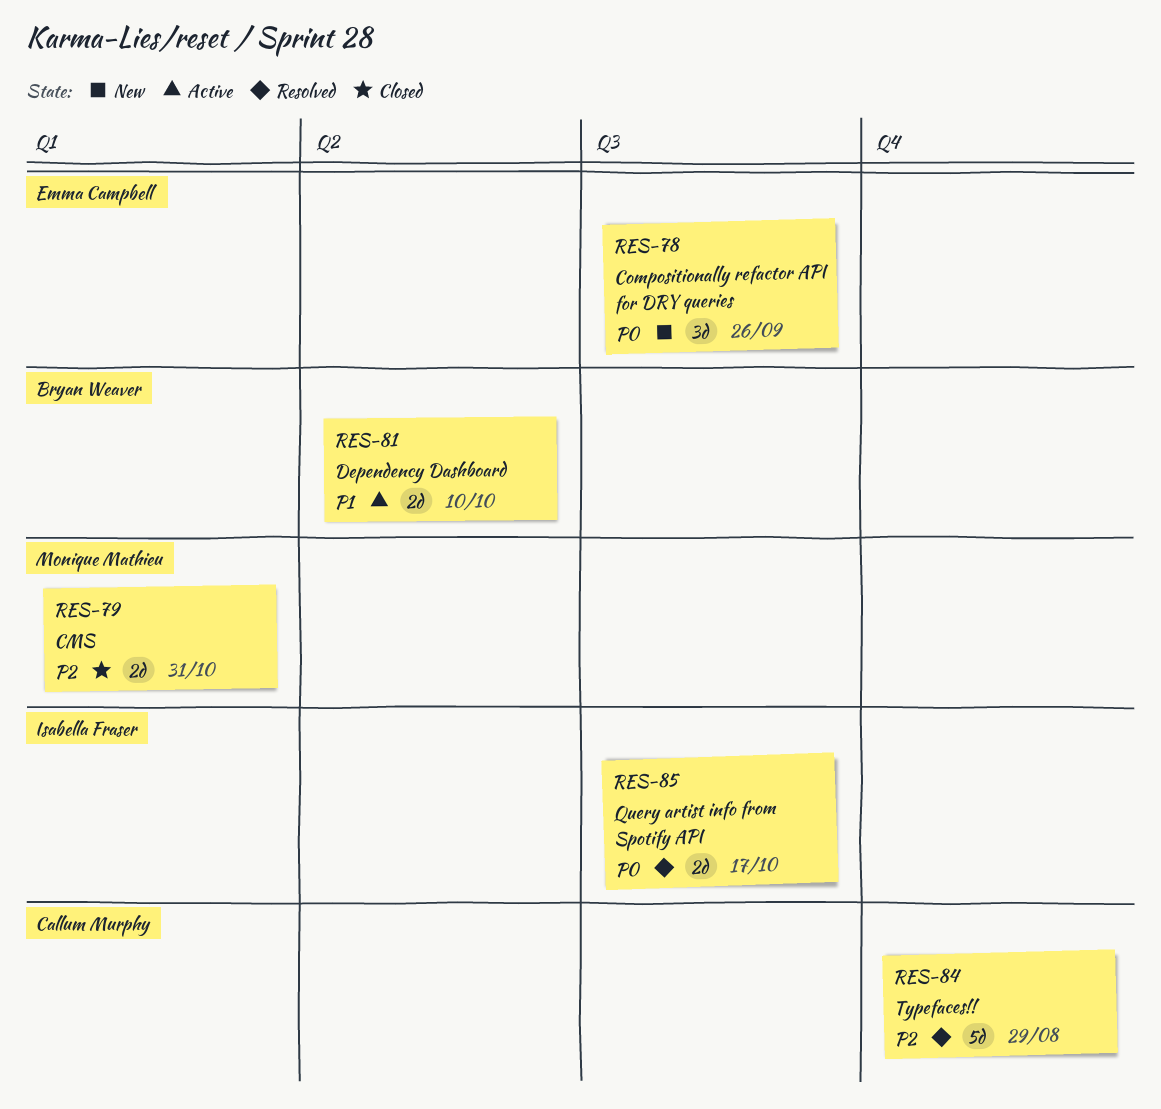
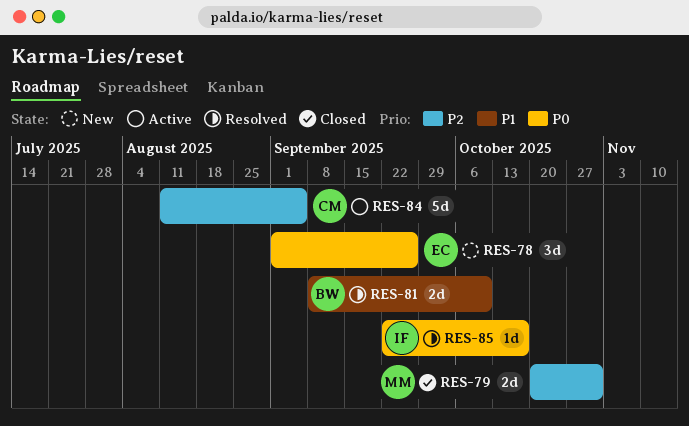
RES-81, status: Active -> Resolved
RES-84, status: Resolved -> Active
RES-84, due: Aug 29 -> Sep 5
RES-85, estimate: 2d -> 1d

